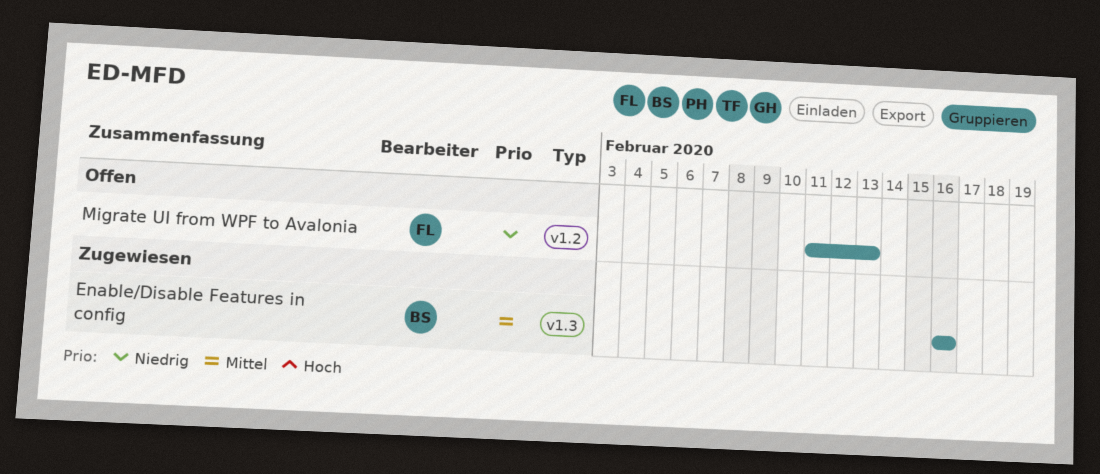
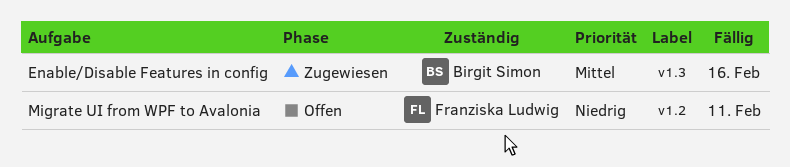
Migrate UI from WPF to Avalonia, due: Feb 13 -> Feb 11

